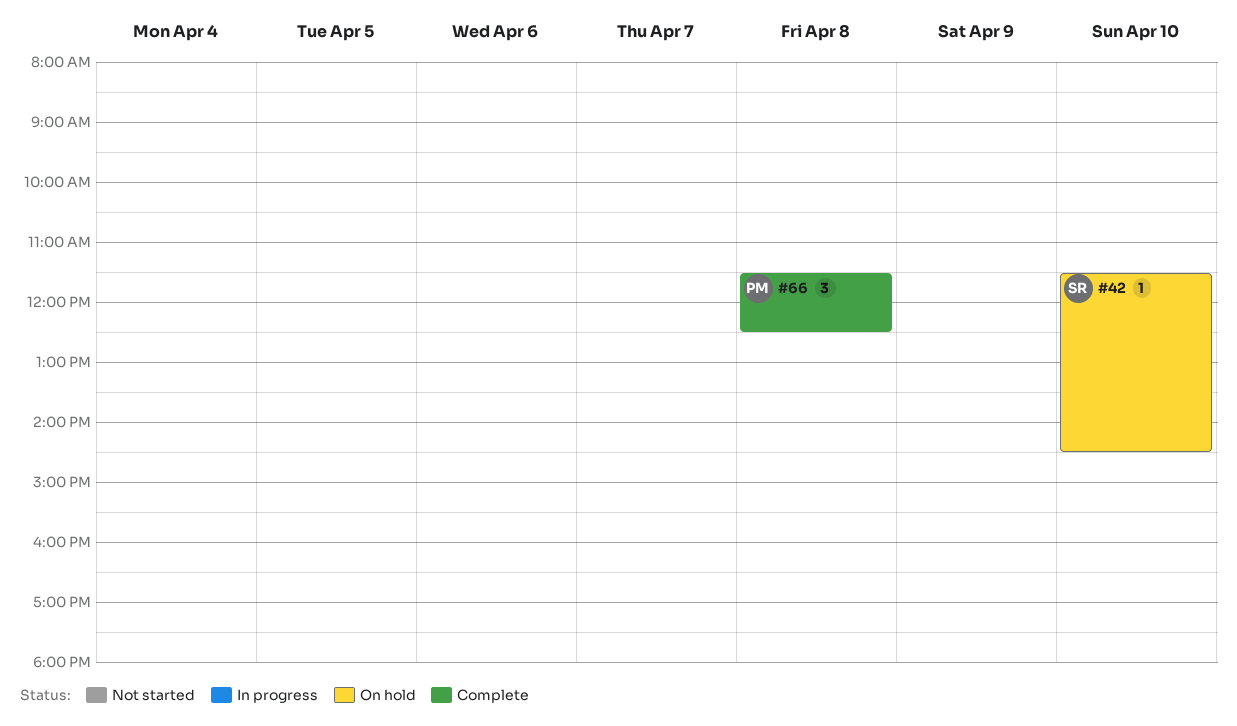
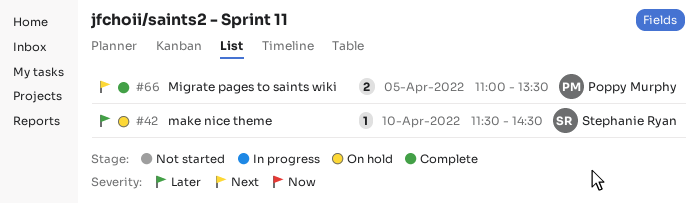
#66, estimate: 3 -> 2
#66, day: Apr 8 -> Apr 5
#66, begins: 11:30 -> 11:00
#66, ends: 12:30 -> 13:30

